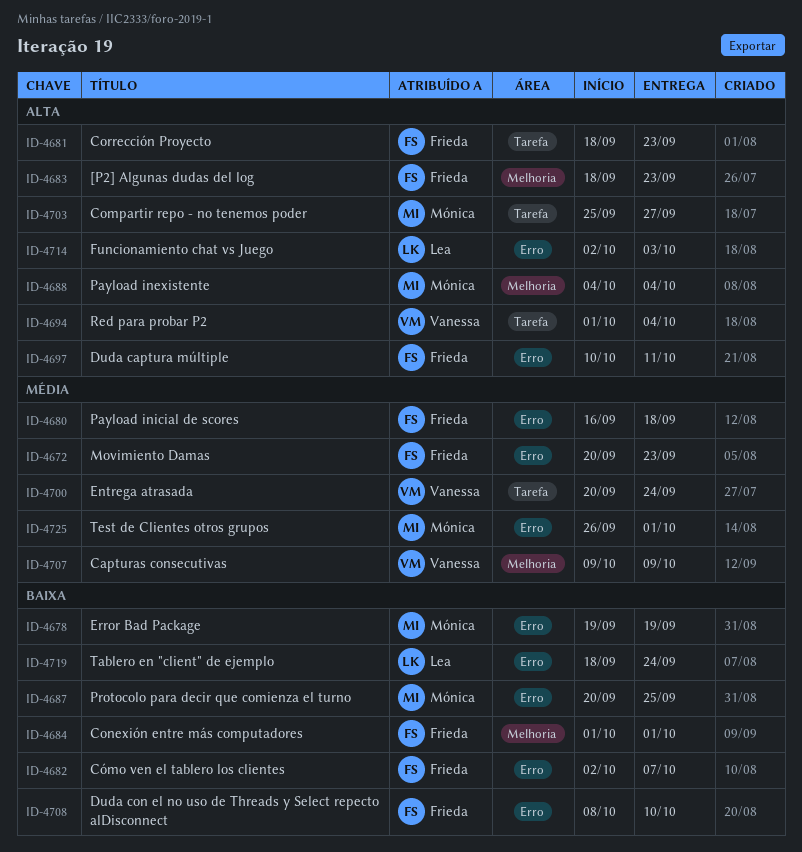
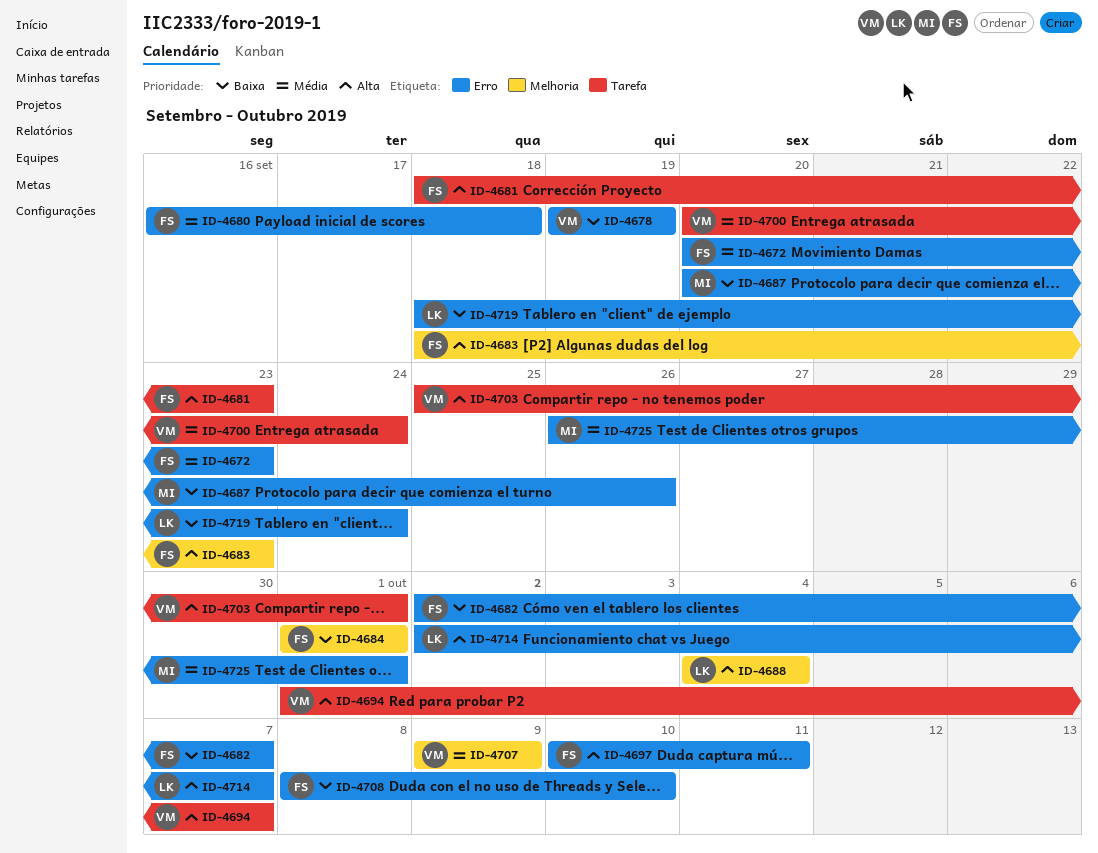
ID-4678, owner: Mónica -> Vanessa
ID-4687, due: Sep 25 -> Sep 26
ID-4688, owner: Mónica -> Lea
ID-4694, due: Oct 4 -> Oct 7
ID-4703, owner: Mónica -> Vanessa
ID-4703, due: Sep 27 -> Oct 1
ID-4714, due: Oct 3 -> Oct 7

